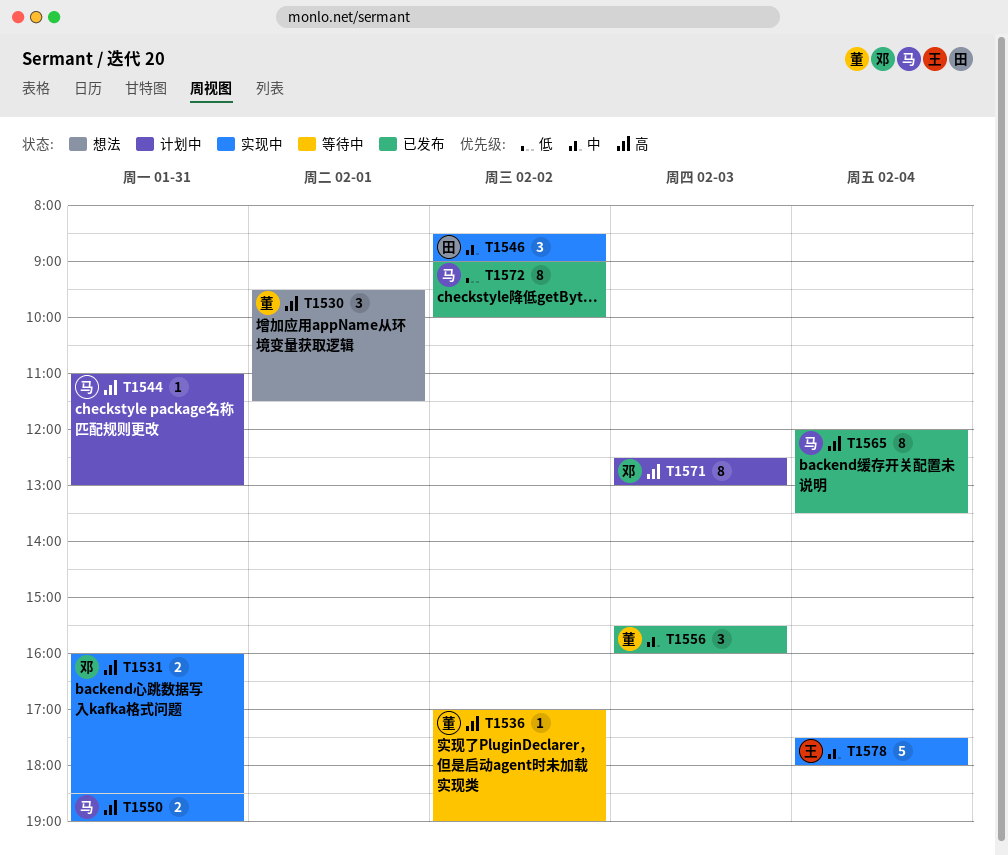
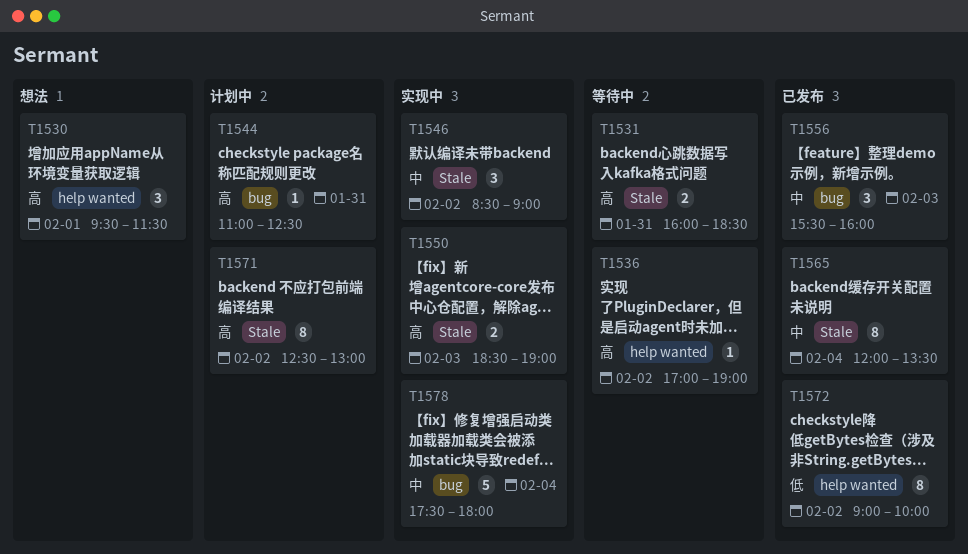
T1531, status: 实现中 -> 等待中
T1544, ends: 13:00 -> 12:30
T1550, day: Jan 31 -> Feb 3
T1565, priority: 高 -> 中
T1571, day: Feb 3 -> Feb 2

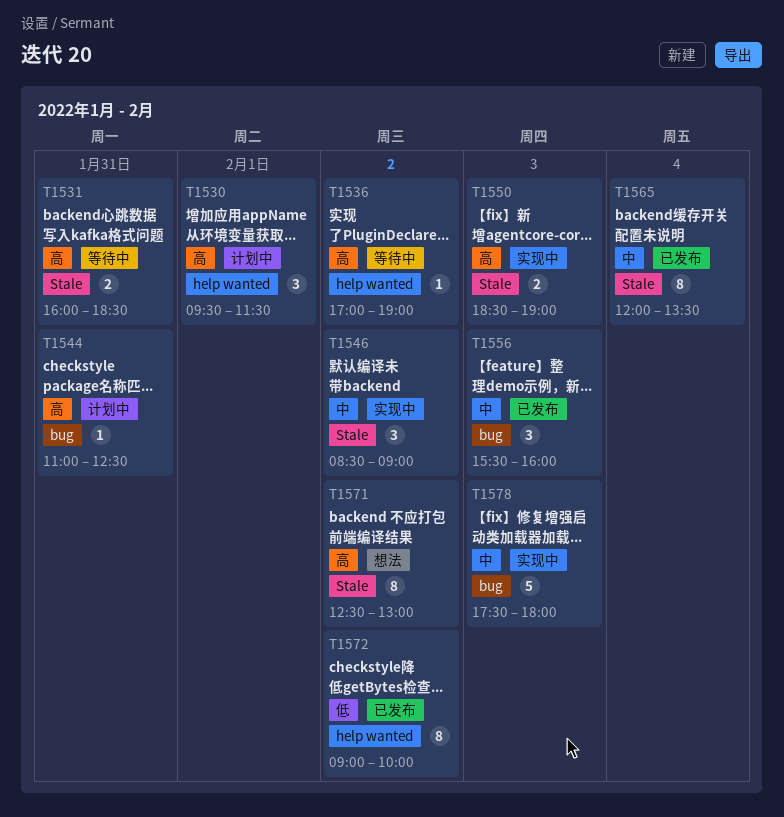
T1530, status: 想法 -> 计划中
T1571, status: 计划中 -> 想法
T1578, day: Feb 4 -> Feb 3

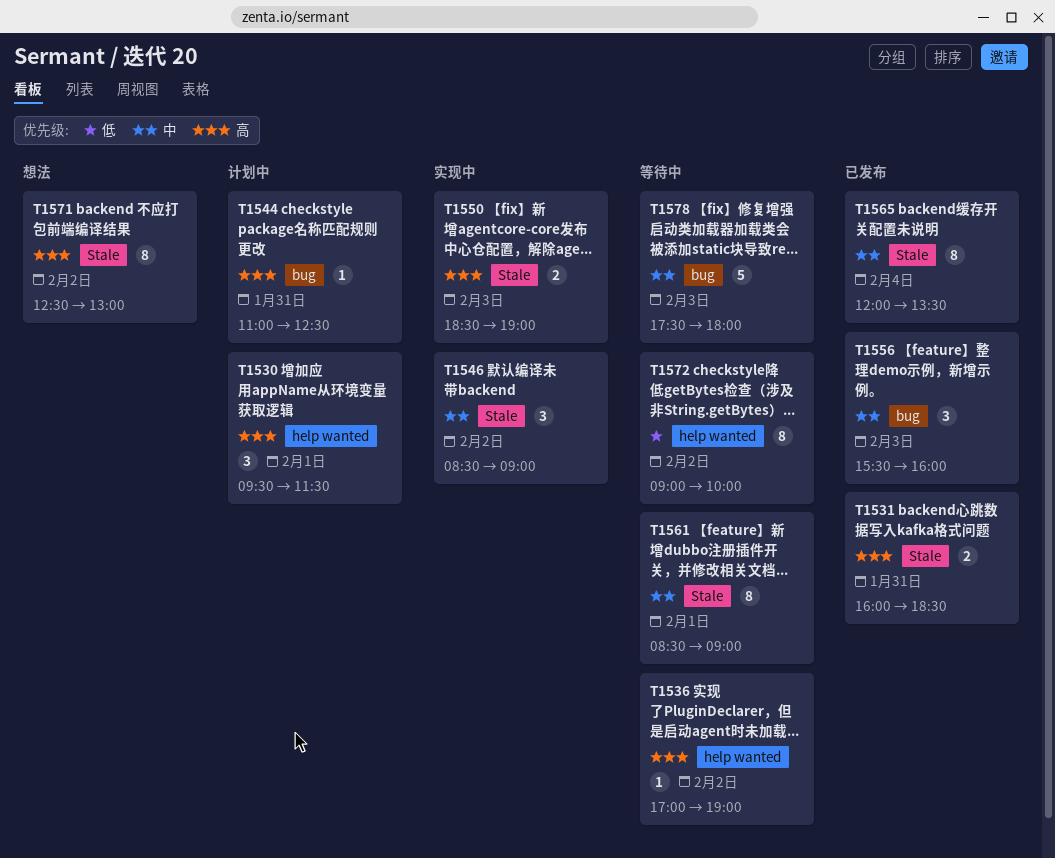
T1531, status: 等待中 -> 已发布
T1561: none -> present
T1572, status: 已发布 -> 等待中
T1578, status: 实现中 -> 等待中

